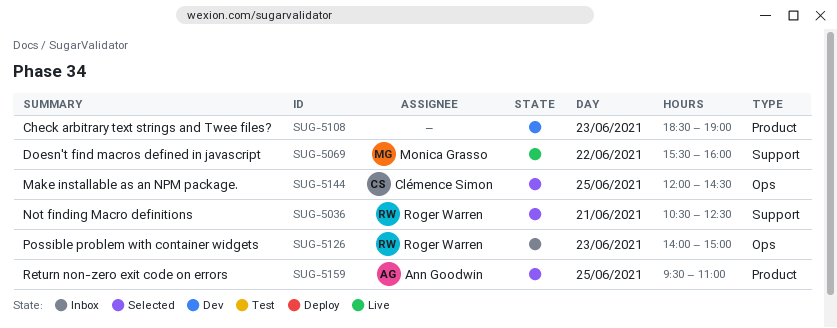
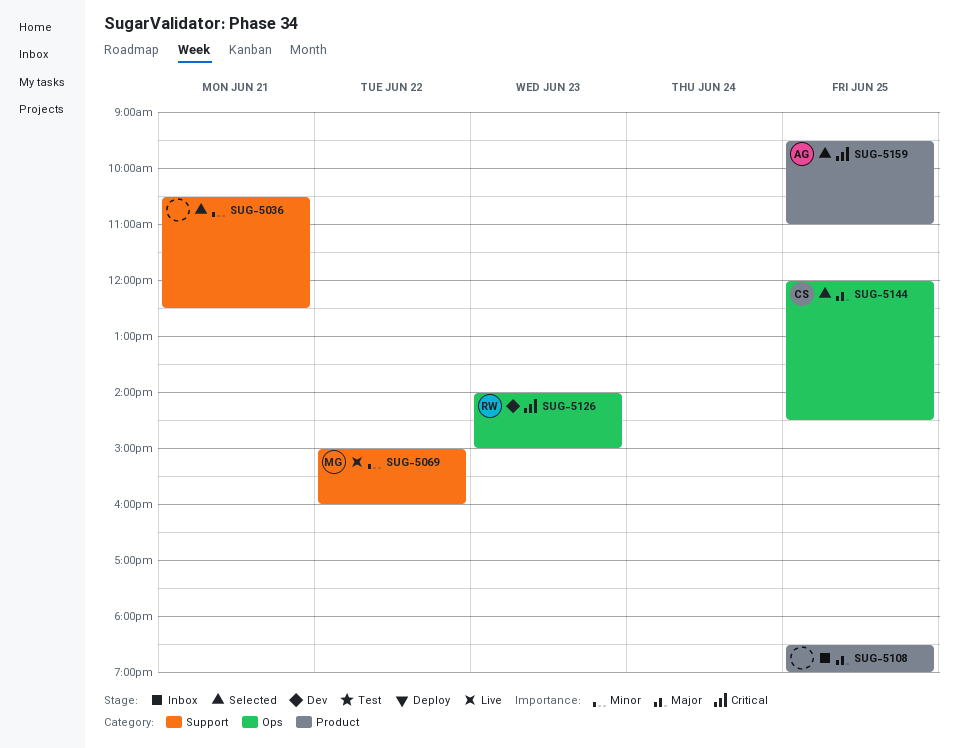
SUG-5036, owner: Roger Warren -> none
SUG-5069, begins: 15:30 -> 15:00
SUG-5108, status: Dev -> Inbox
SUG-5108, day: Jun 23 -> Jun 25
SUG-5126, status: Inbox -> Dev

